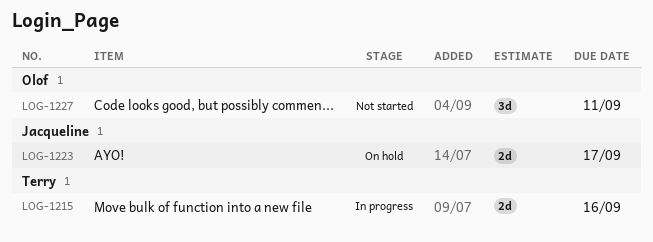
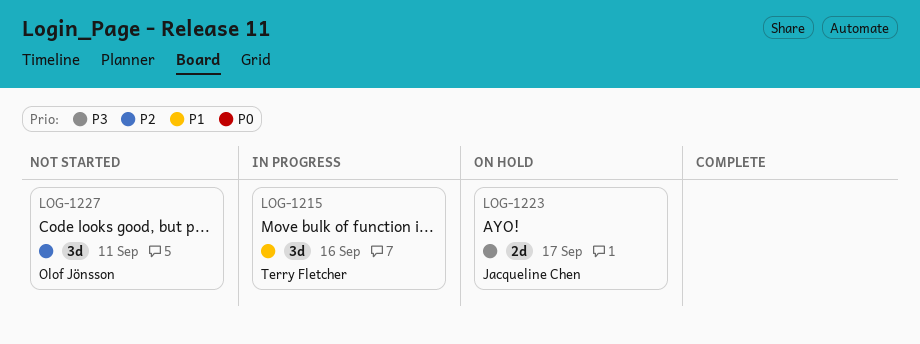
LOG-1215, estimate: 2d -> 3d

